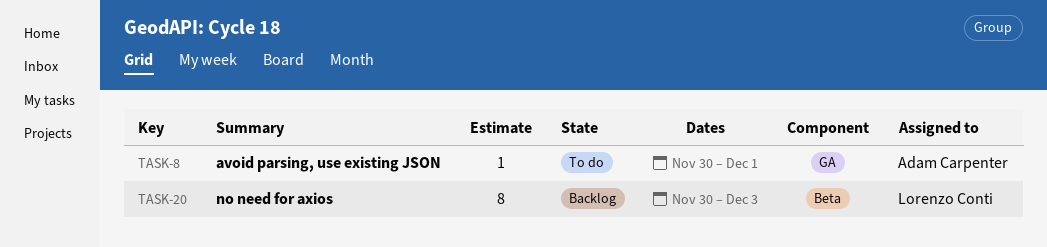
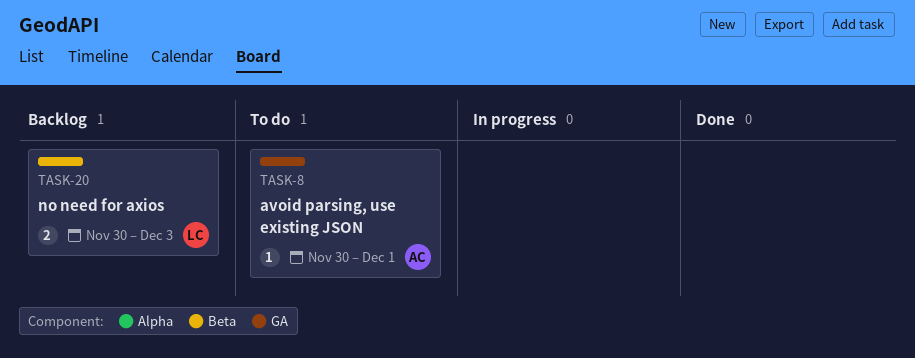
TASK-20, estimate: 8 -> 2

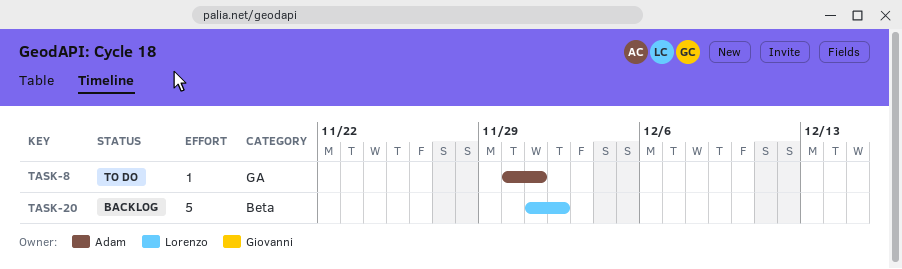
TASK-20, estimate: 2 -> 5
TASK-20, start: Nov 30 -> Dec 1
TASK-20, due: Dec 3 -> Dec 2

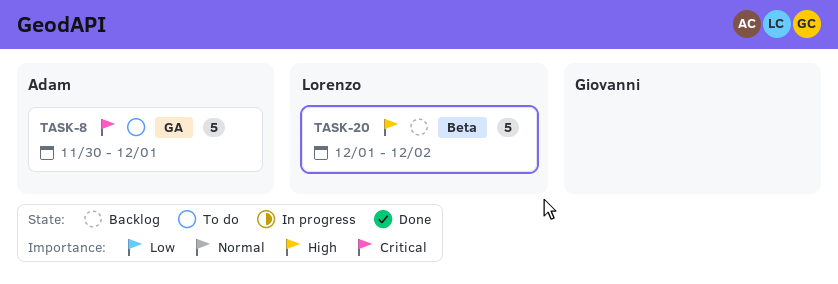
TASK-8, estimate: 1 -> 5

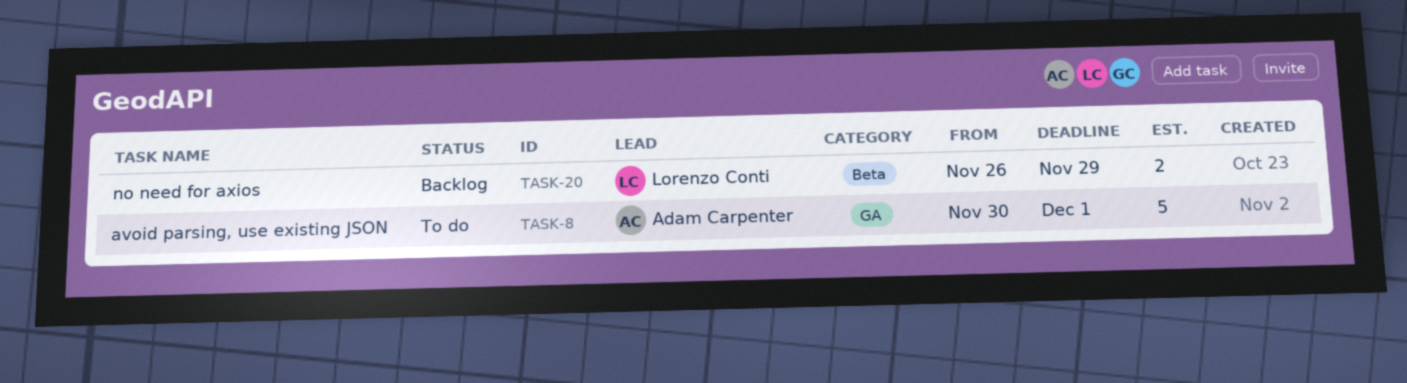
TASK-20, estimate: 5 -> 2
TASK-20, start: Dec 1 -> Nov 26
TASK-20, due: Dec 2 -> Nov 29

